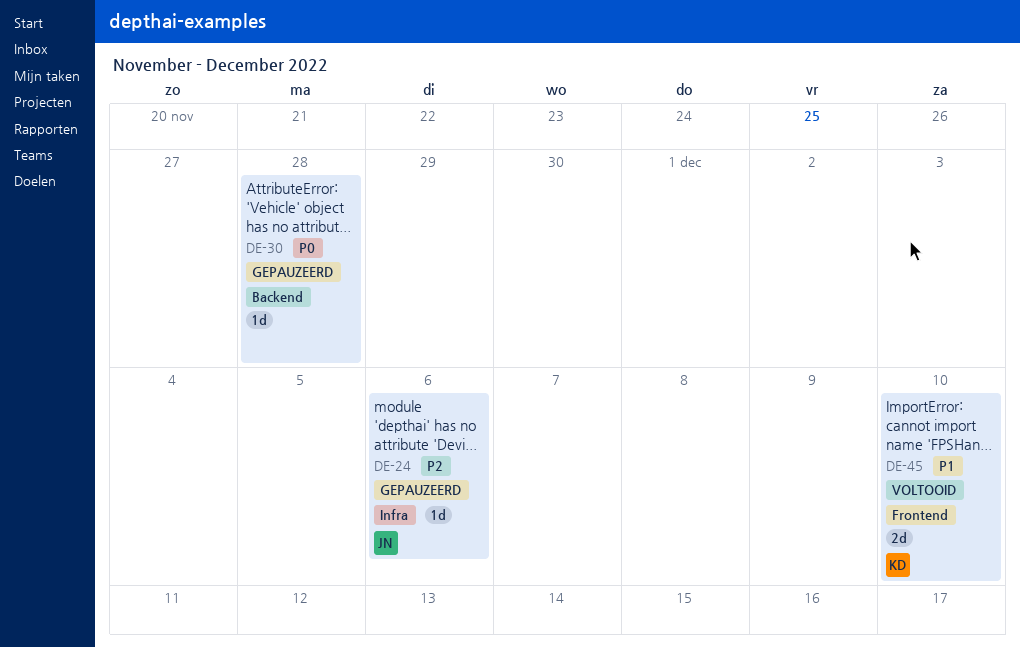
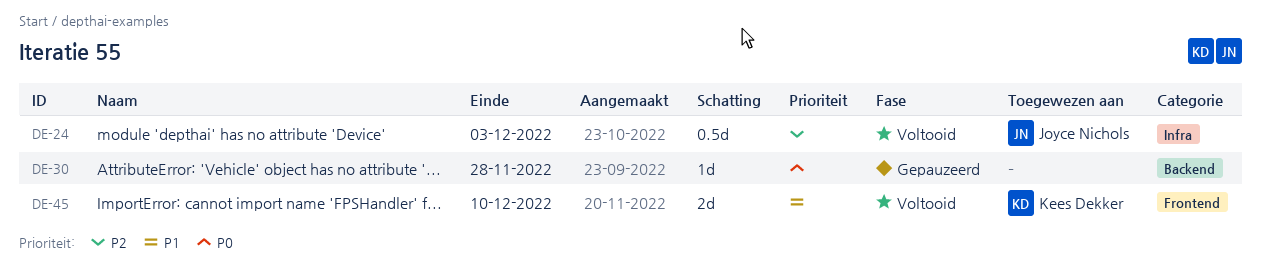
DE-24, status: Gepauzeerd -> Voltooid
DE-24, estimate: 1d -> 0.5d
DE-24, due: Dec 6 -> Dec 3

